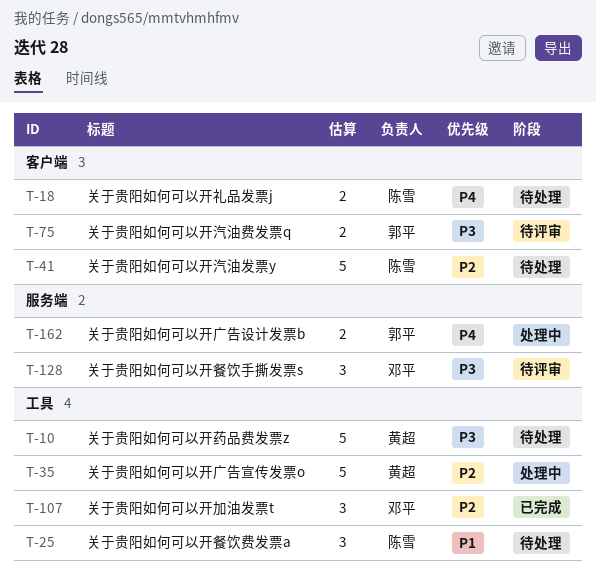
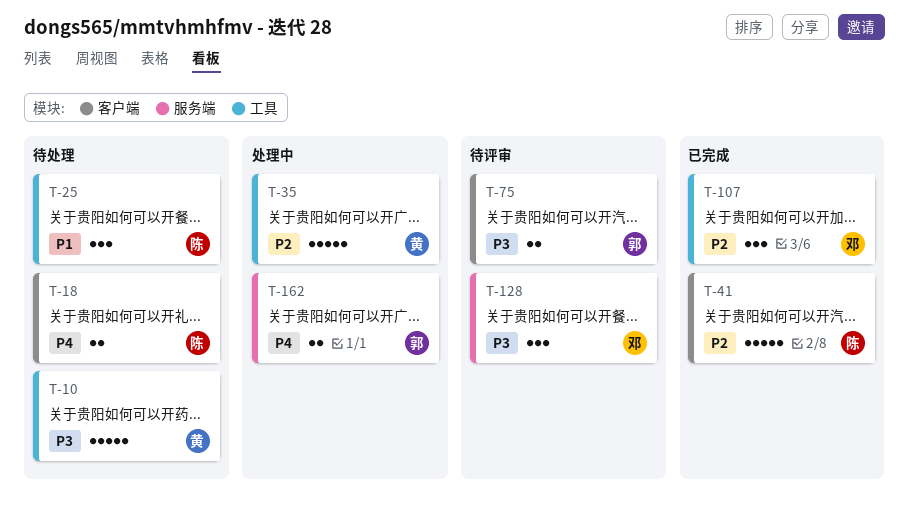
T-41, status: 待处理 -> 已完成

